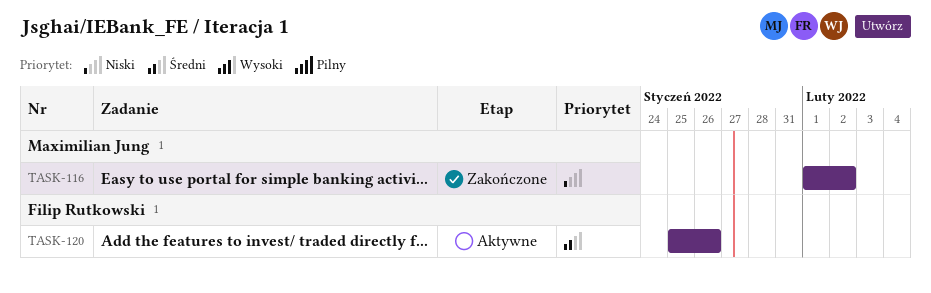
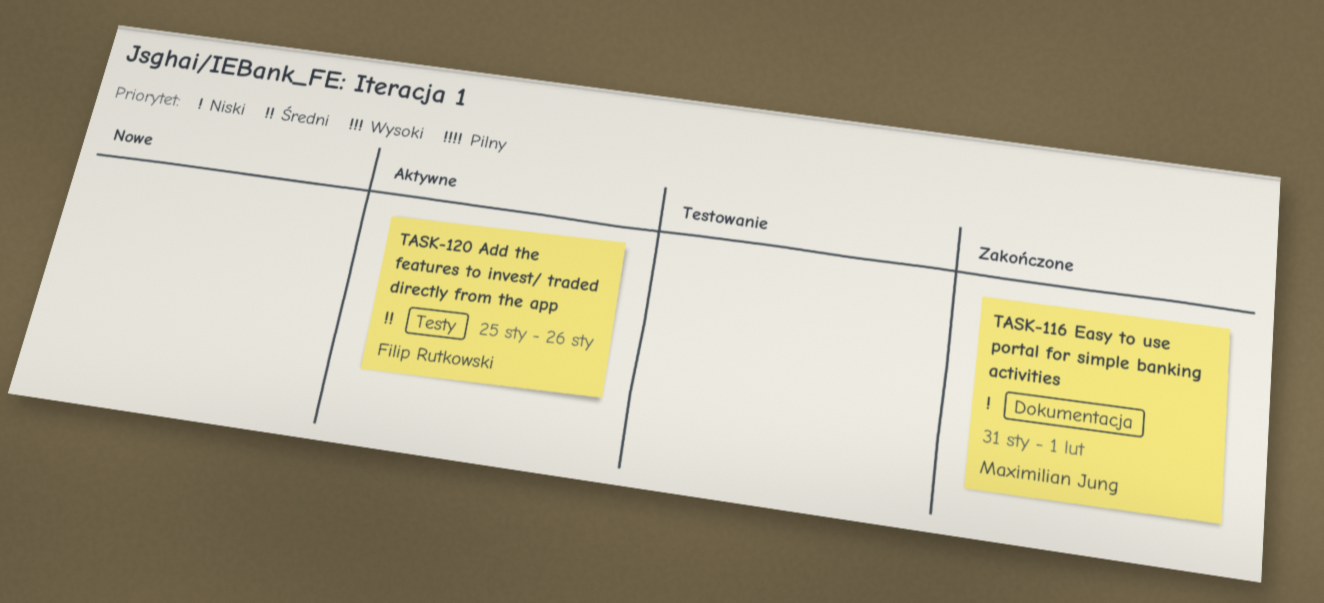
TASK-116, start: Feb 1 -> Jan 31
TASK-116, due: Feb 2 -> Feb 1

